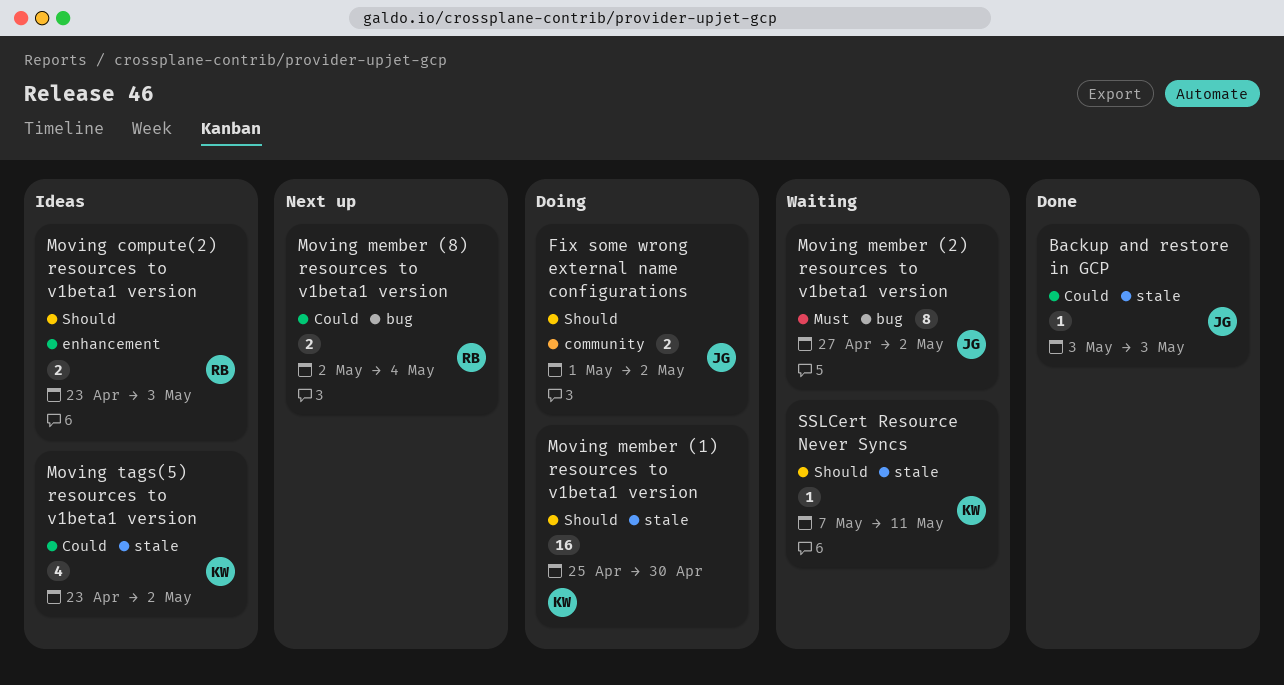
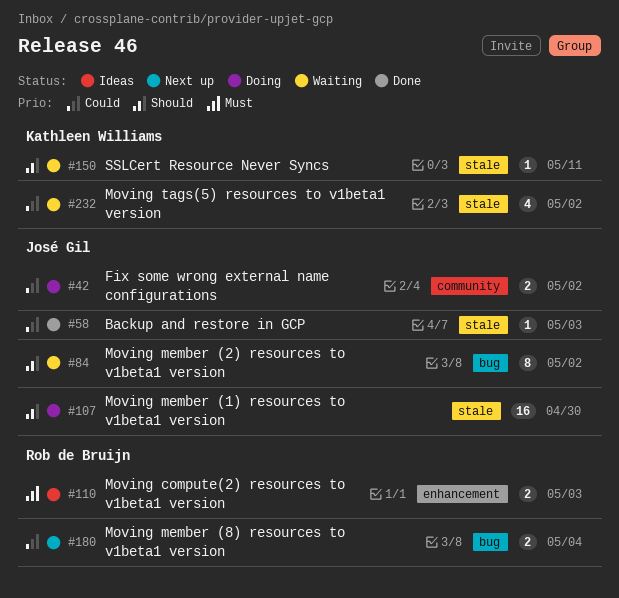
Fix some wrong external name configurations, priority: Should -> Could
Moving compute(2) resources to v1beta1 version, priority: Should -> Must
Moving member (1) resources to v1beta1 version, owner: Kathleen Williams -> José Gil
Moving member (2) resources to v1beta1 version, priority: Must -> Should
Moving tags(5) resources to v1beta1 version, status: Ideas -> Waiting

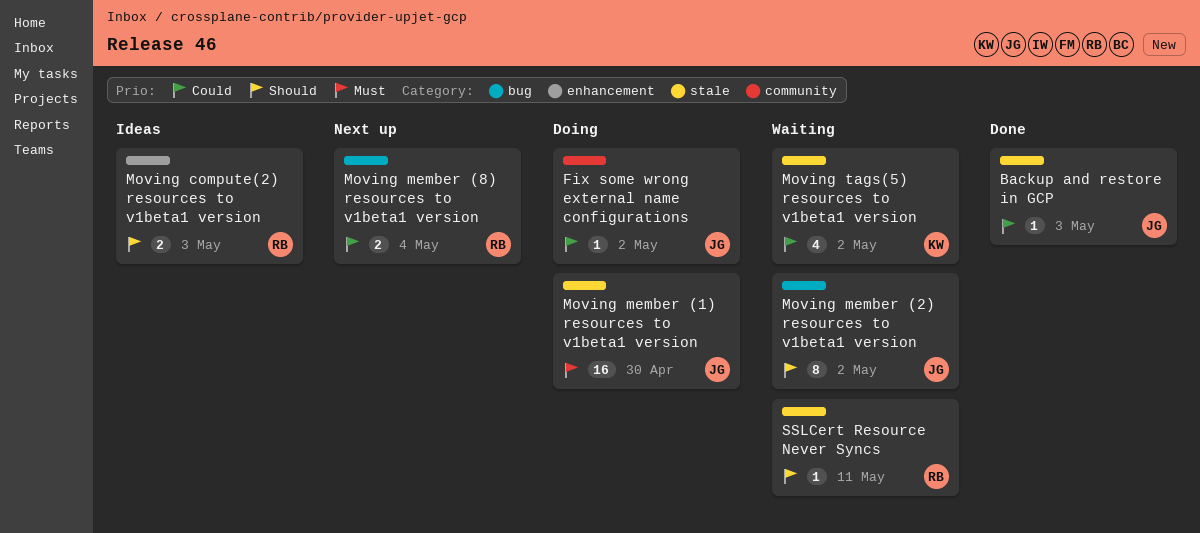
Fix some wrong external name configurations, estimate: 2 -> 1
Moving compute(2) resources to v1beta1 version, priority: Must -> Should
Moving member (1) resources to v1beta1 version, priority: Should -> Must
SSLCert Resource Never Syncs, owner: Kathleen Williams -> Rob de Bruijn

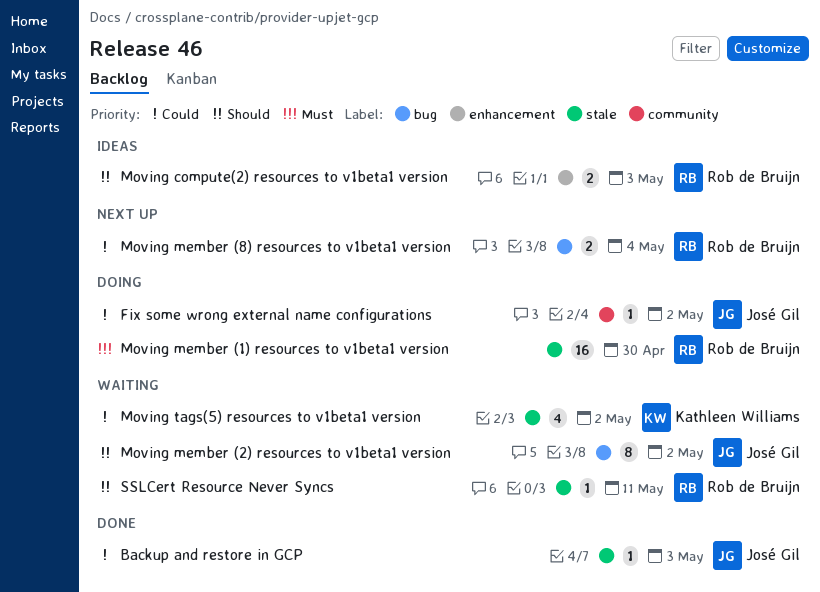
Moving member (1) resources to v1beta1 version, owner: José Gil -> Rob de Bruijn

